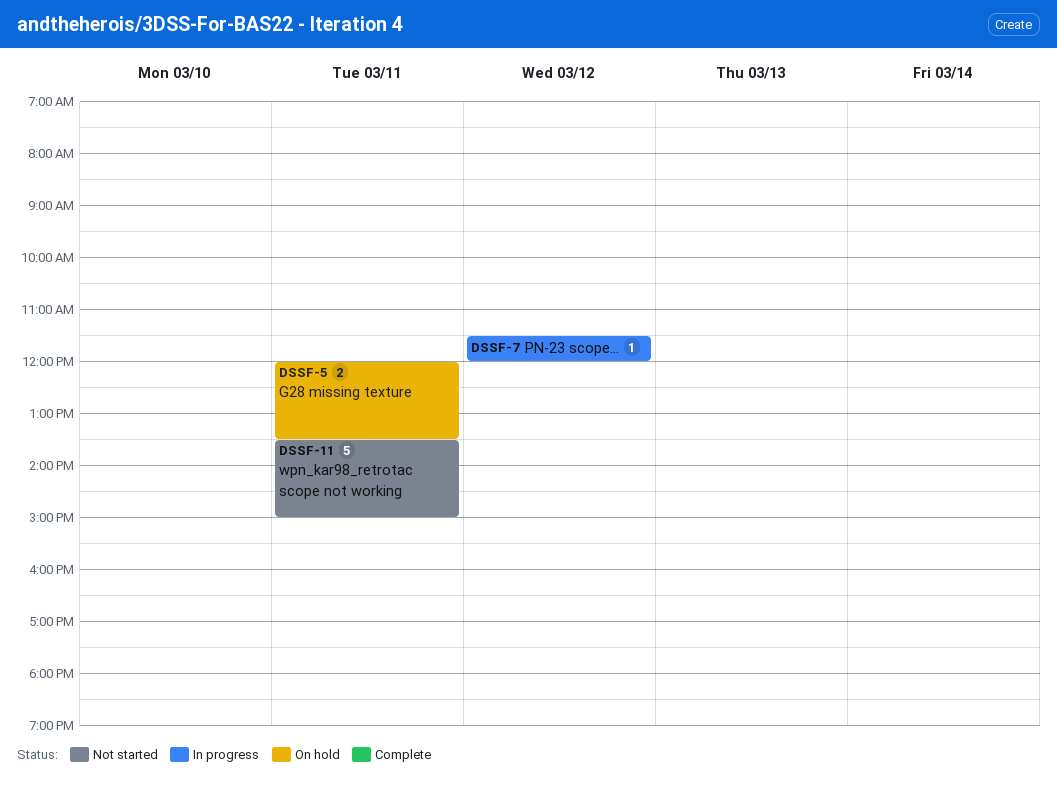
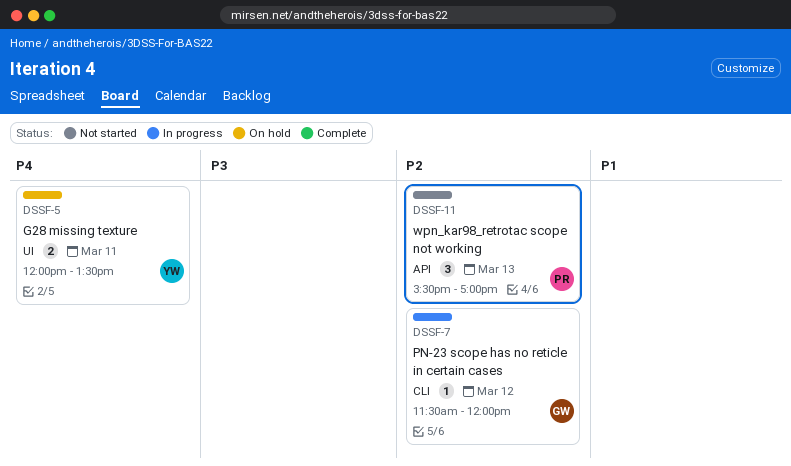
DSSF-11, estimate: 5 -> 3
DSSF-11, day: Mar 11 -> Mar 13
DSSF-11, begins: 13:30 -> 15:30
DSSF-11, ends: 15:00 -> 17:00

